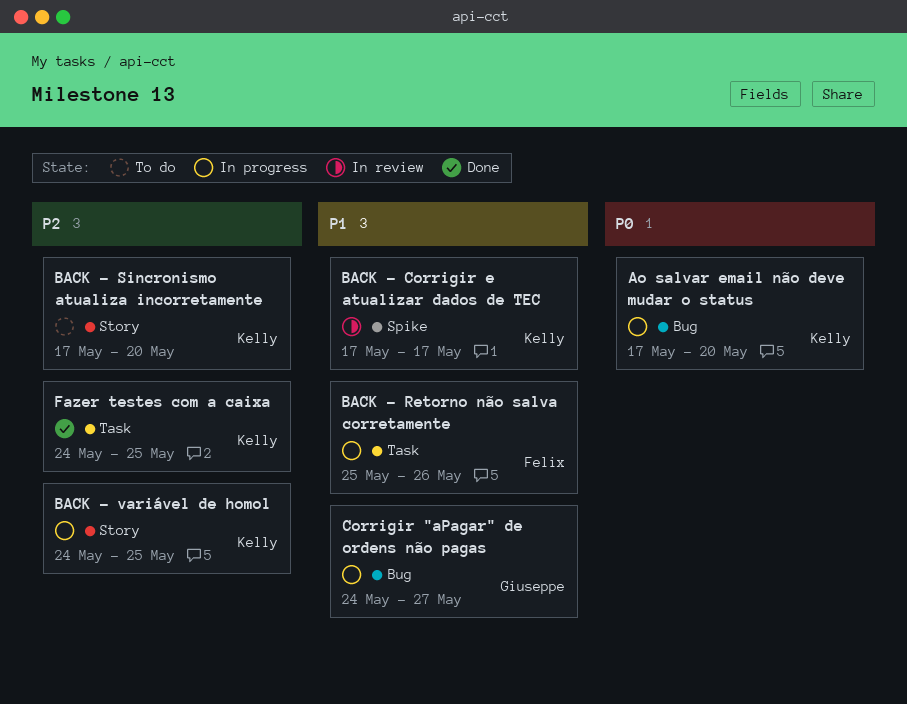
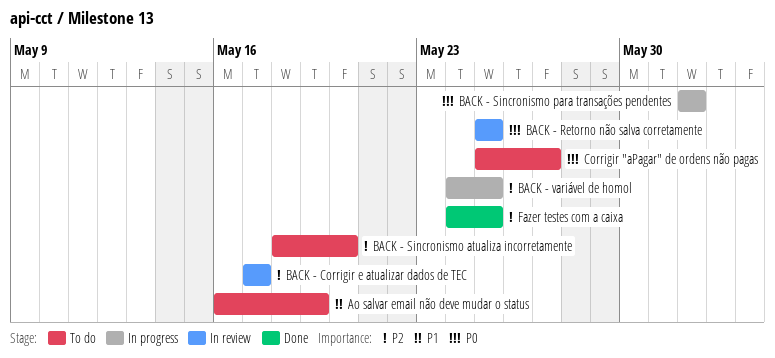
Ao salvar email não deve mudar o status, status: In progress -> To do
Ao salvar email não deve mudar o status, priority: P0 -> P1
Ao salvar email não deve mudar o status, start: May 17 -> May 16
Ao salvar email não deve mudar o status, due: May 20 -> May 19
BACK - Corrigir e atualizar dados de TEC, priority: P1 -> P2
BACK - Retorno não salva corretamente, status: In progress -> In review
BACK - Retorno não salva corretamente, priority: P1 -> P0
BACK - Retorno não salva corretamente, due: May 26 -> May 25
BACK - Sincronismo atualiza incorretamente, start: May 17 -> May 18
BACK - Sincronismo para transações pendentes: none -> present
Corrigir "aPagar" de ordens não pagas, status: In progress -> To do
Corrigir "aPagar" de ordens não pagas, priority: P1 -> P0
Corrigir "aPagar" de ordens não pagas, start: May 24 -> May 25

